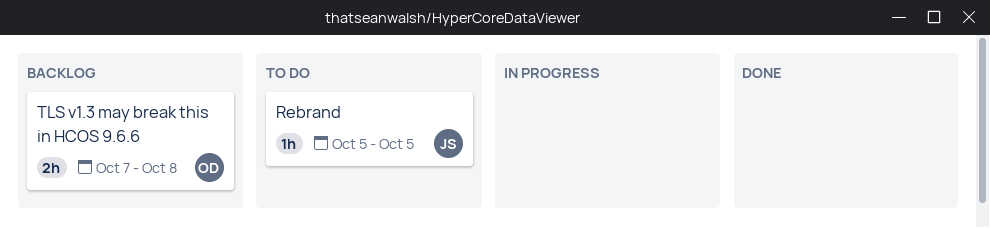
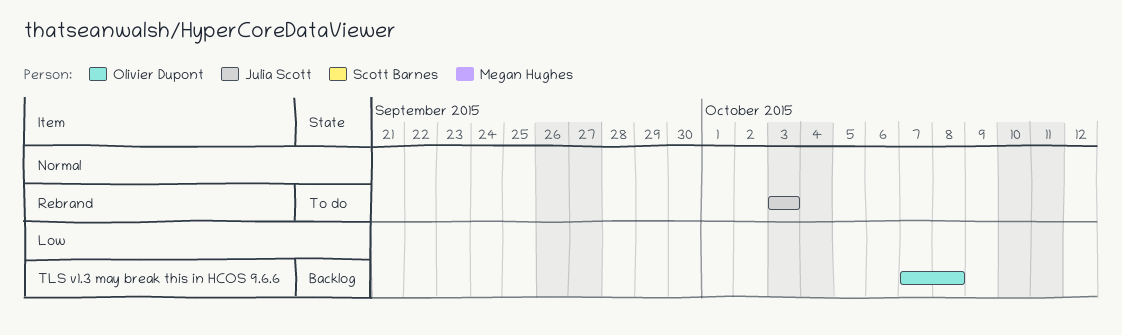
Rebrand, start: Oct 5 -> Oct 3
Rebrand, due: Oct 5 -> Oct 3

